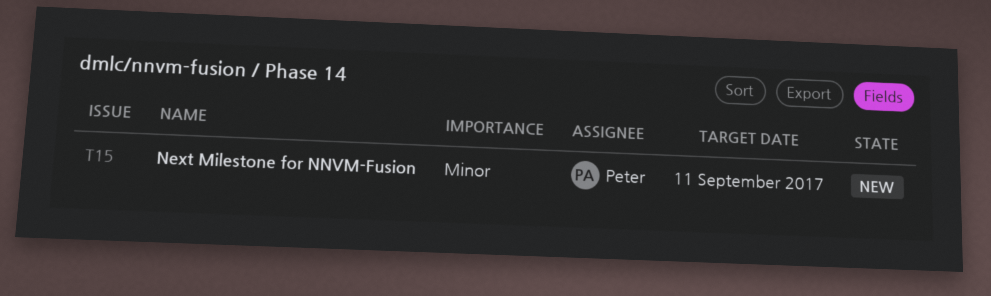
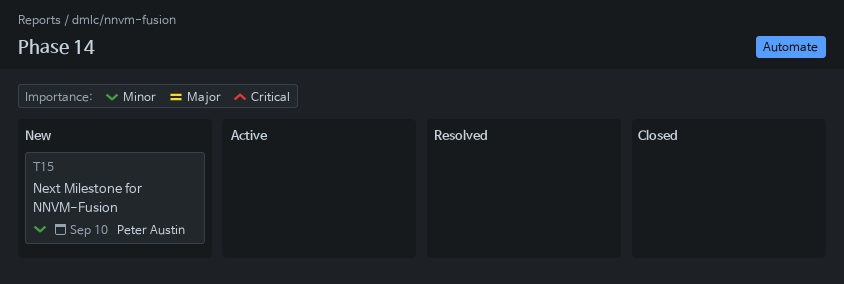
T15, due: Sep 11 -> Sep 10

